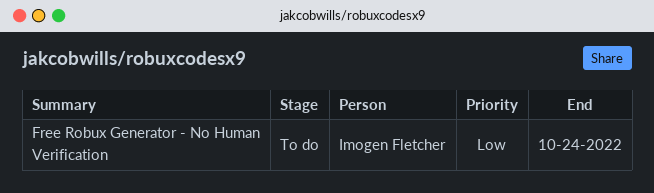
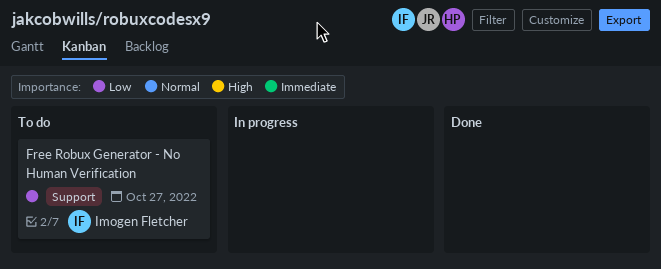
Free Robux Generator - No Human Verification, due: Oct 24 -> Oct 27

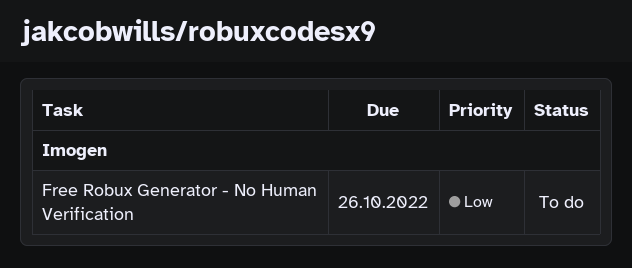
Free Robux Generator - No Human Verification, due: Oct 27 -> Oct 26

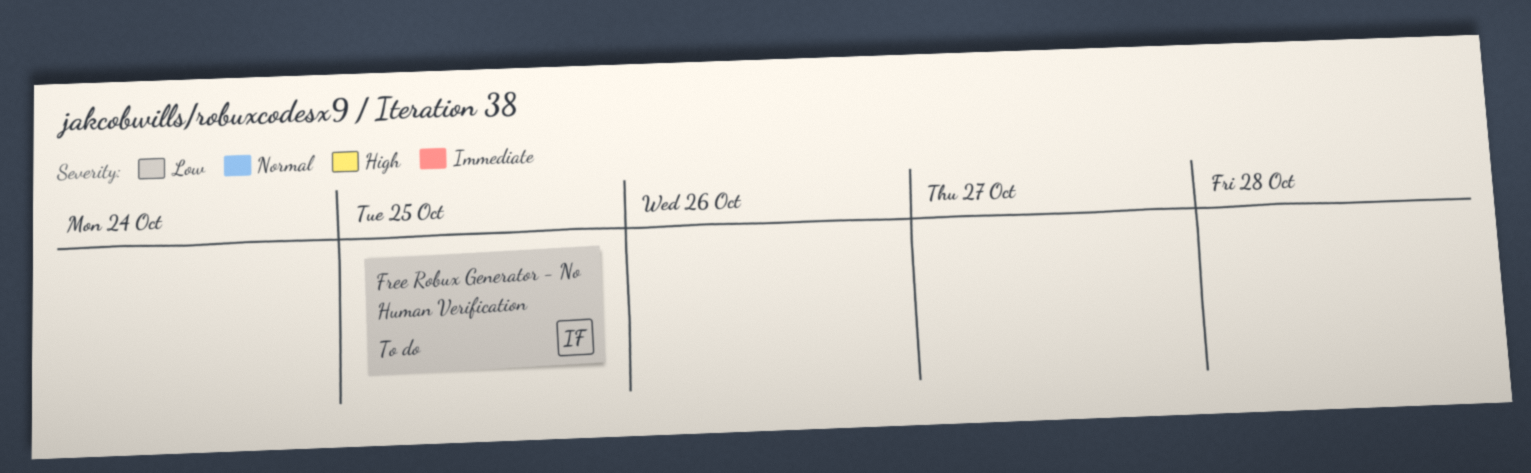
Free Robux Generator - No Human Verification, due: Oct 26 -> Oct 25

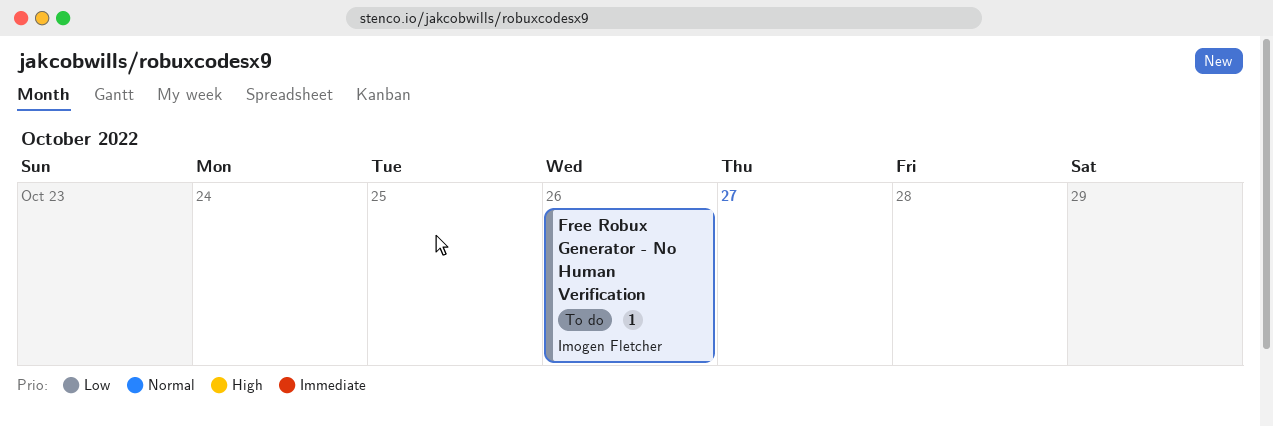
Free Robux Generator - No Human Verification, due: Oct 25 -> Oct 26

